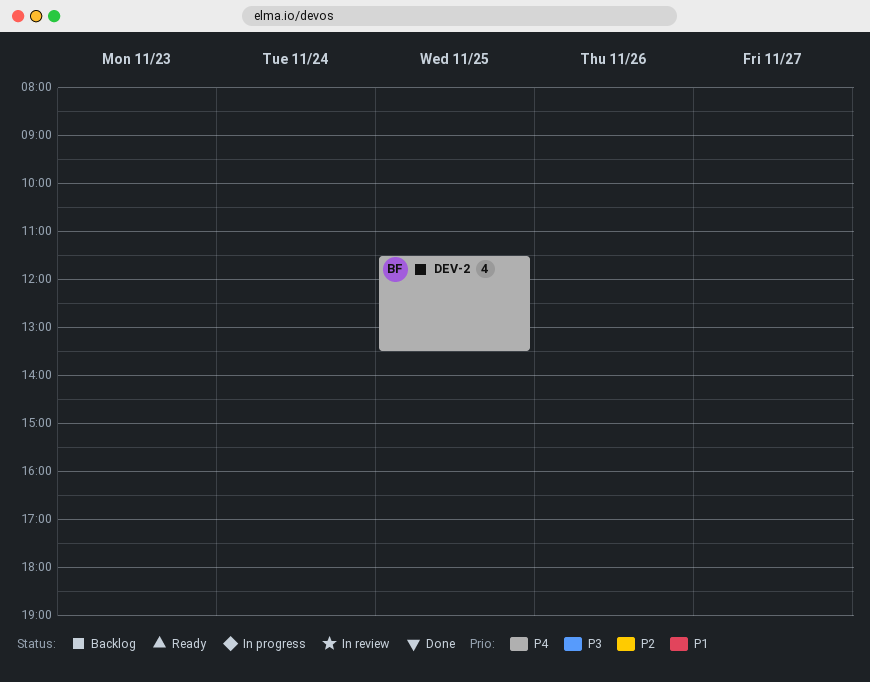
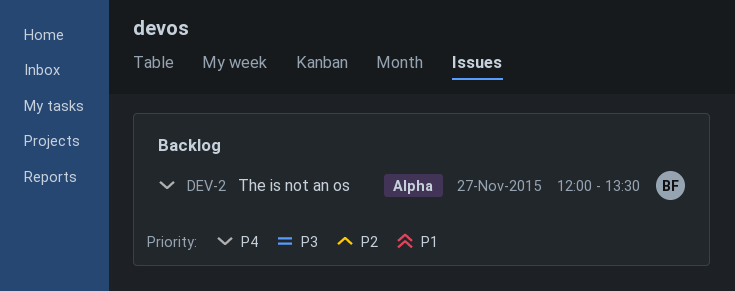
DEV-2, day: Nov 25 -> Nov 27
DEV-2, begins: 11:30 -> 12:00

